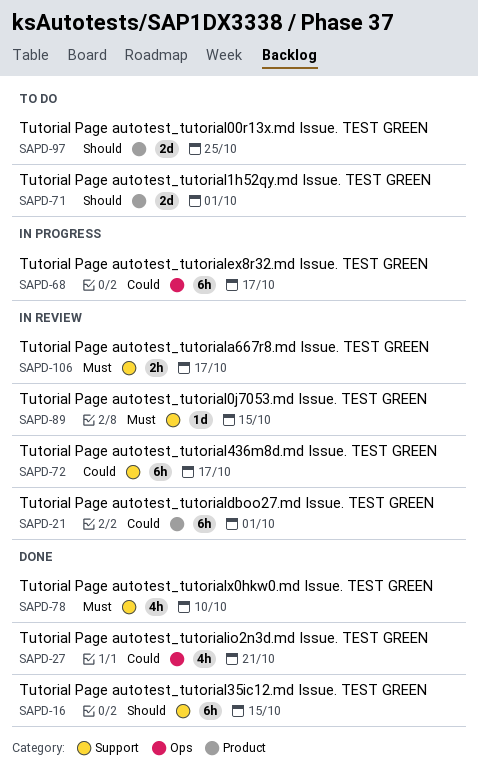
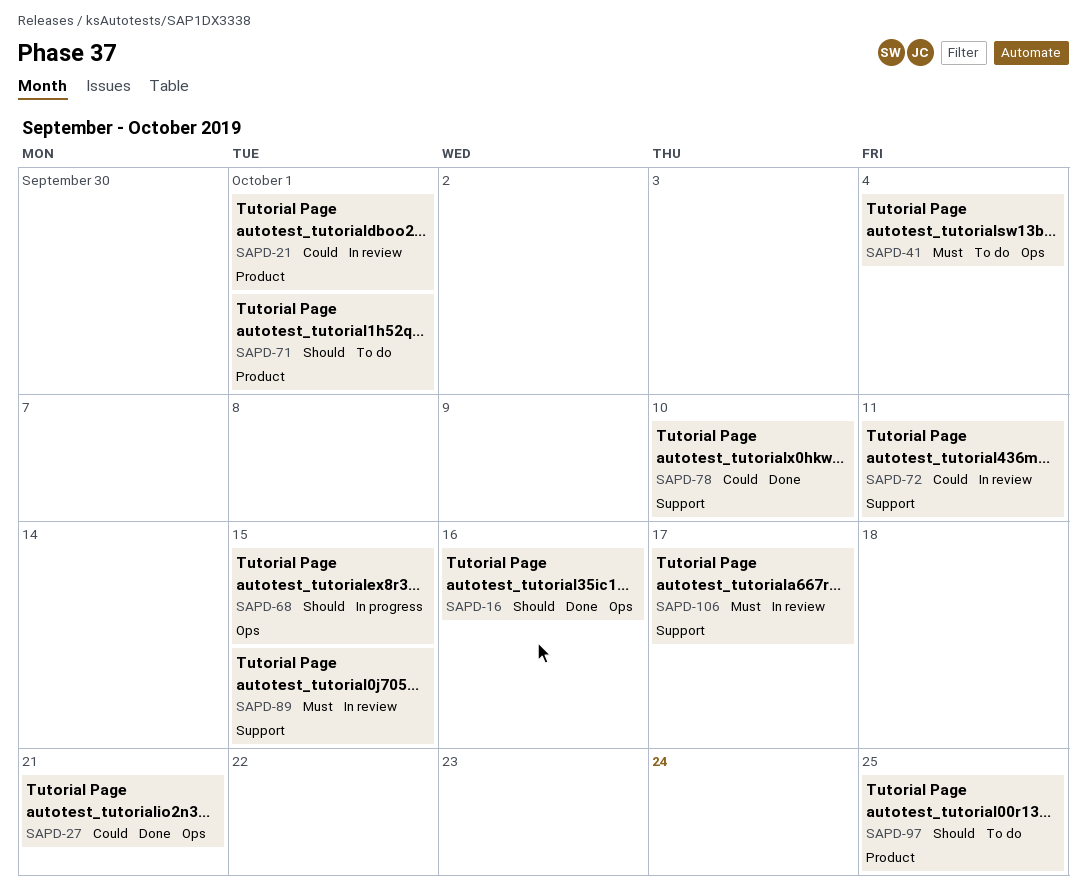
SAPD-16, label: Support -> Ops
SAPD-16, due: Oct 15 -> Oct 16
SAPD-41: none -> present
SAPD-68, priority: Could -> Should
SAPD-68, due: Oct 17 -> Oct 15
SAPD-72, due: Oct 17 -> Oct 11
SAPD-78, priority: Must -> Could

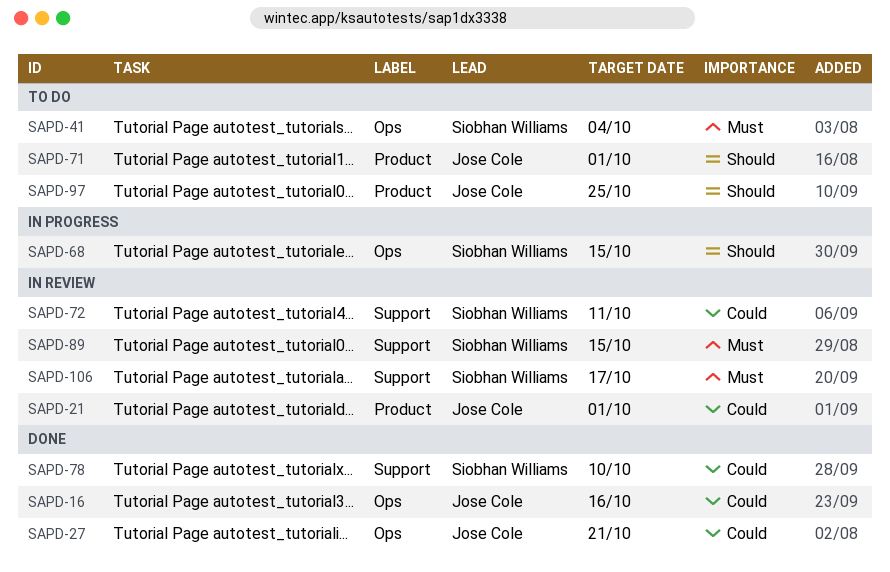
SAPD-16, priority: Should -> Could

